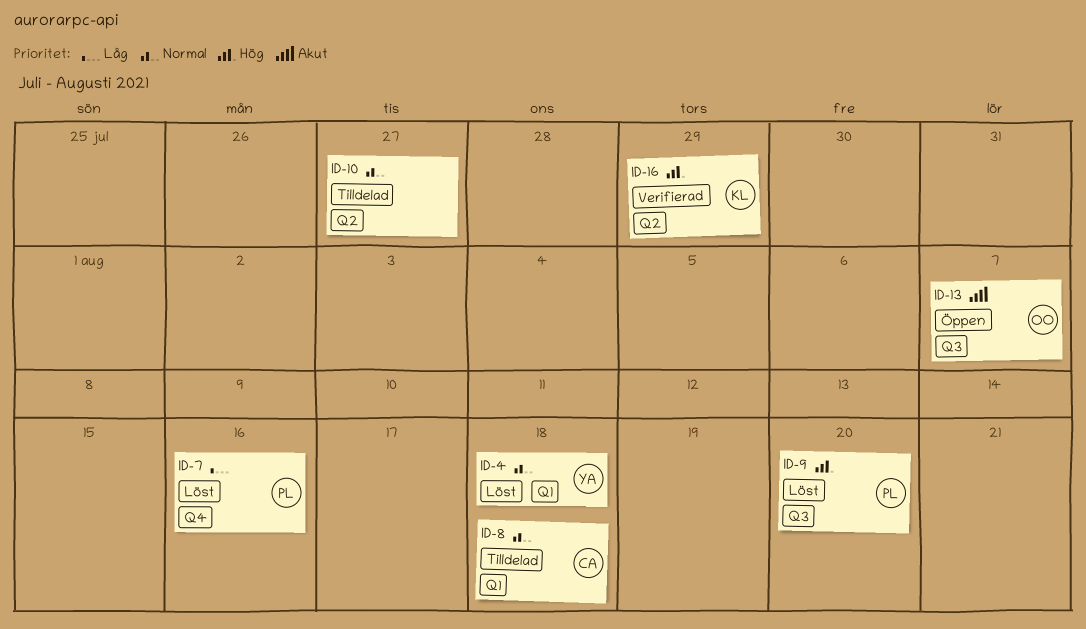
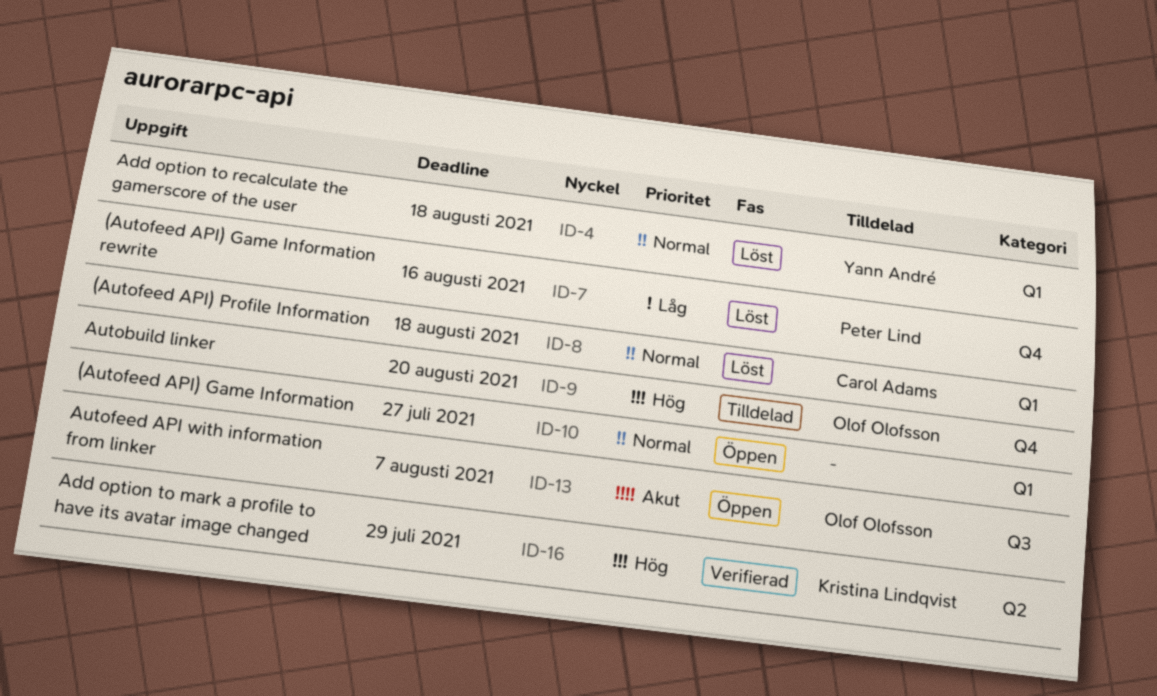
ID-8, status: Tilldelad -> Löst
ID-9, status: Löst -> Tilldelad
ID-9, owner: Peter Lind -> Olof Olofsson
ID-9, label: Q3 -> Q4
ID-10, status: Tilldelad -> Öppen
ID-10, label: Q2 -> Q1

